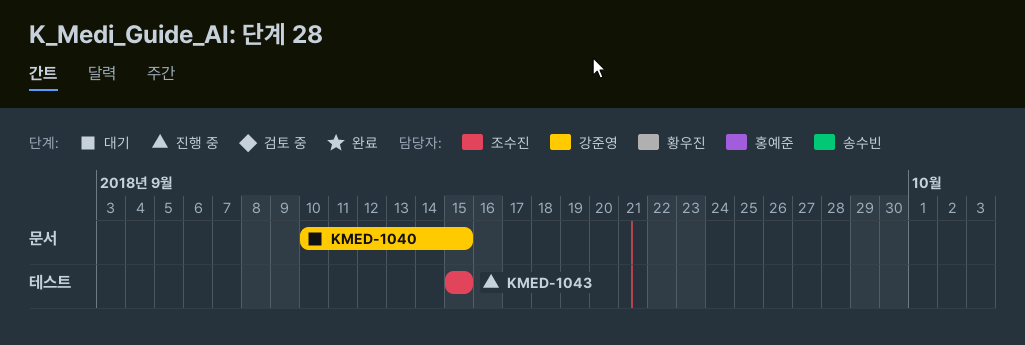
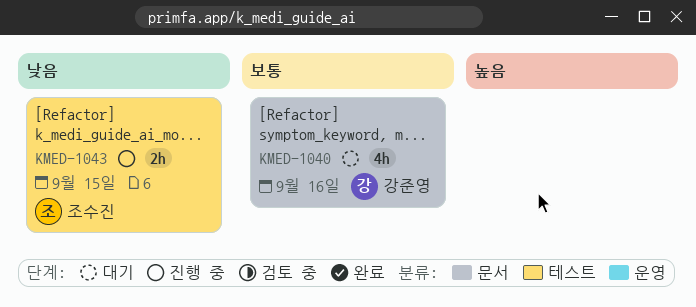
KMED-1040, due: Sep 15 -> Sep 16

